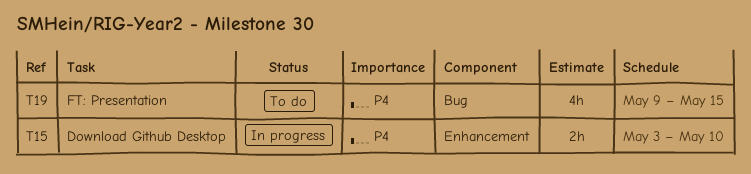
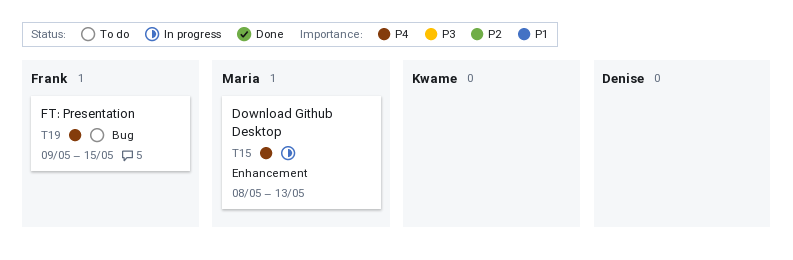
T15, start: May 3 -> May 8
T15, due: May 10 -> May 13

